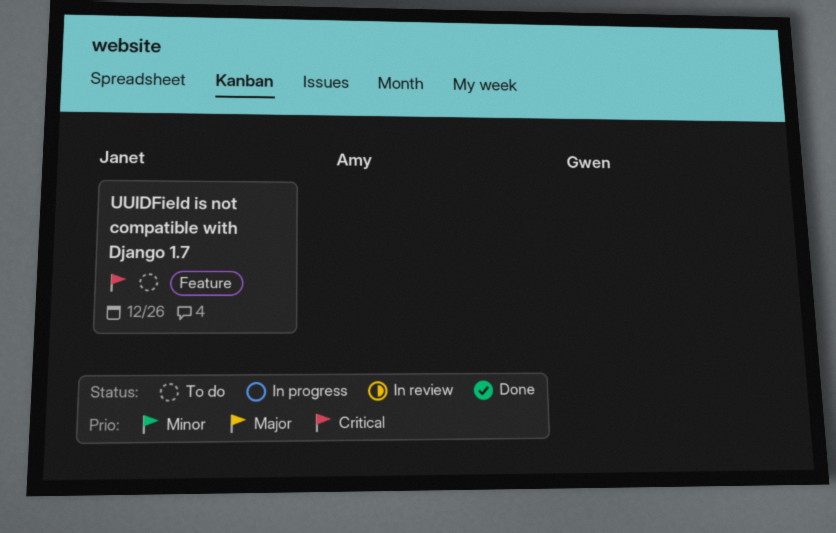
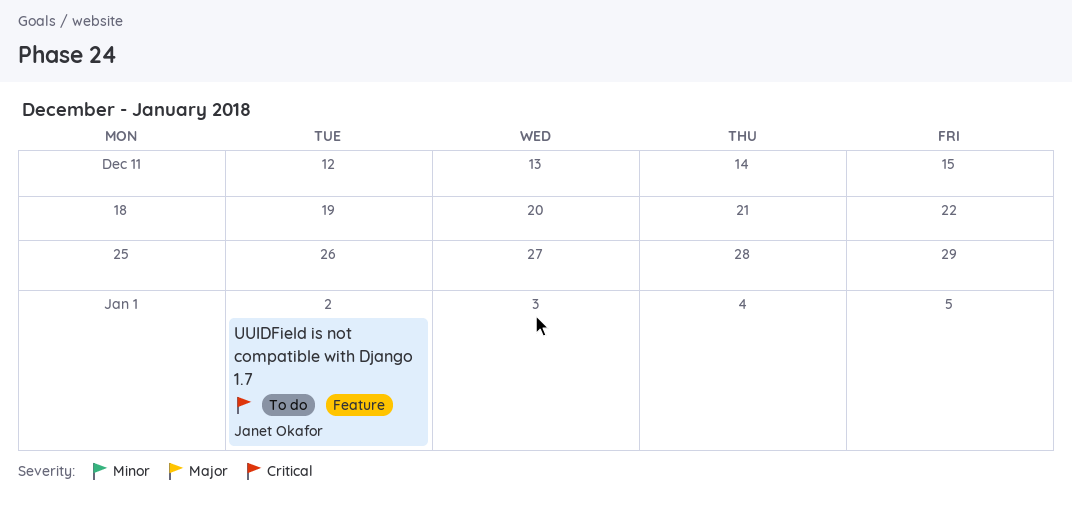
UUIDField is not compatible with Django 1.7, due: Dec 26 -> Jan 2

